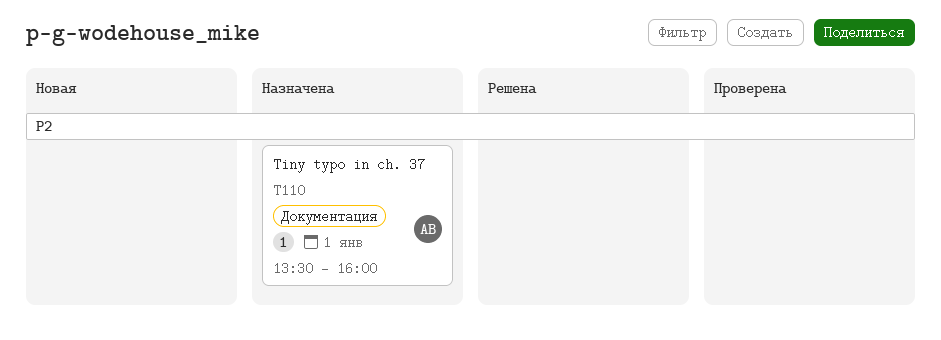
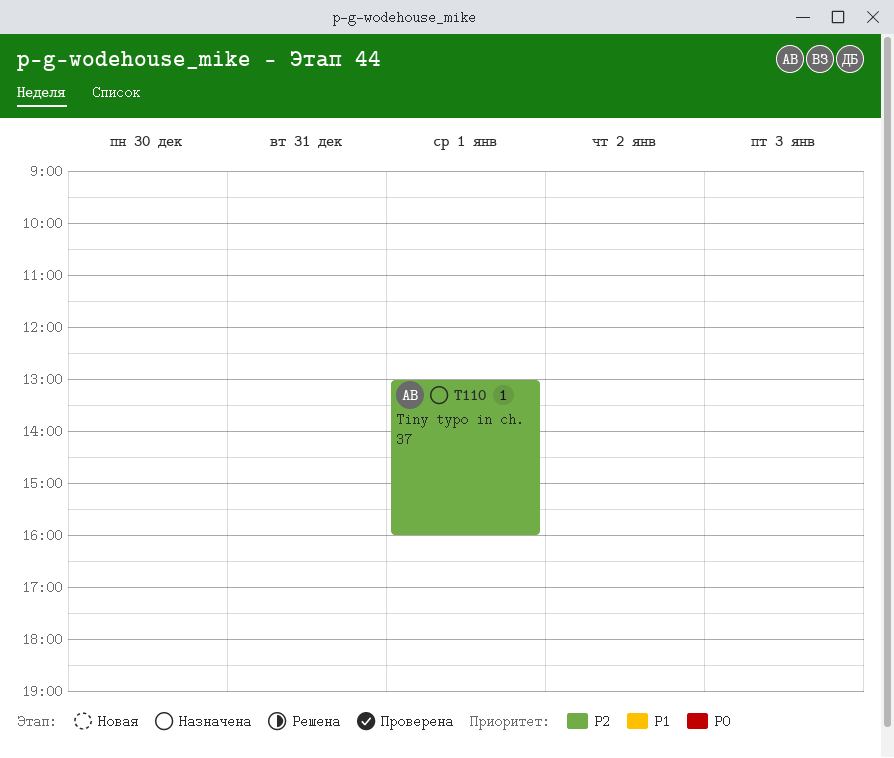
T110, begins: 13:30 -> 13:00

